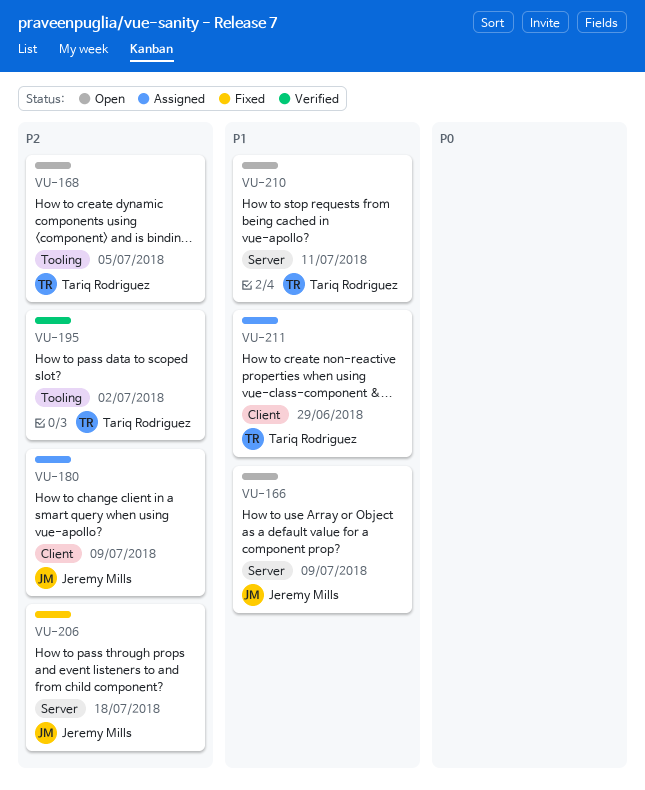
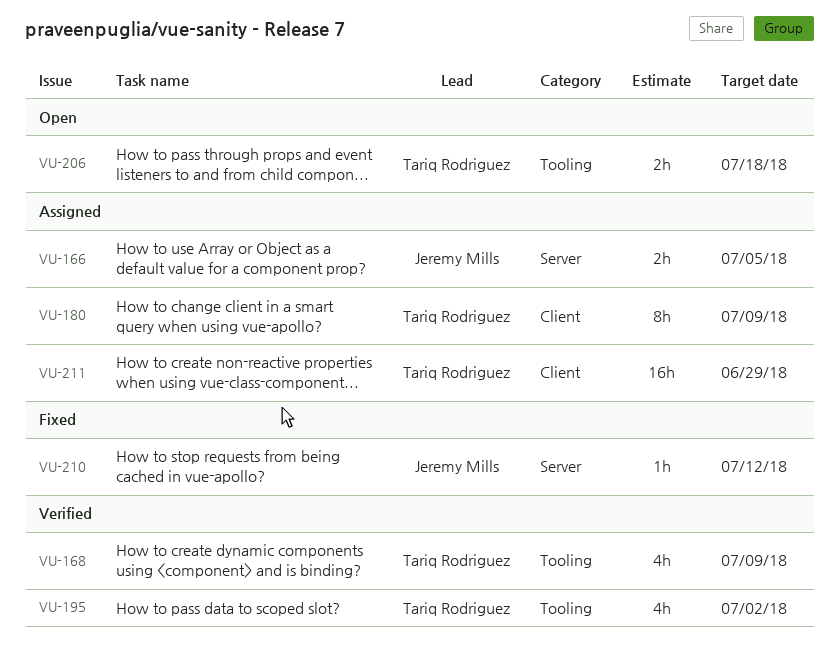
VU-166, status: Open -> Assigned
VU-166, due: Jul 9 -> Jul 5
VU-168, status: Open -> Verified
VU-168, due: Jul 5 -> Jul 9
VU-180, owner: Jeremy Mills -> Tariq Rodriguez
VU-206, status: Fixed -> Open
VU-206, owner: Jeremy Mills -> Tariq Rodriguez
VU-206, label: Server -> Tooling
VU-210, status: Open -> Fixed
VU-210, owner: Tariq Rodriguez -> Jeremy Mills
VU-210, due: Jul 11 -> Jul 12

